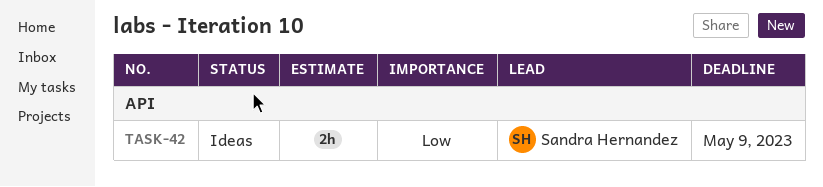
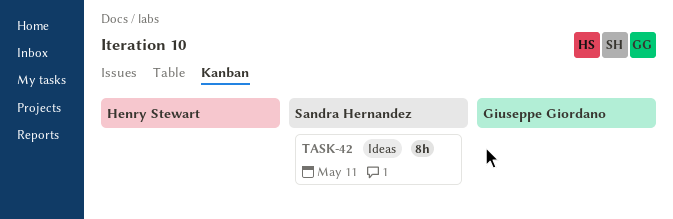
TASK-42, estimate: 2h -> 8h
TASK-42, due: May 9 -> May 11

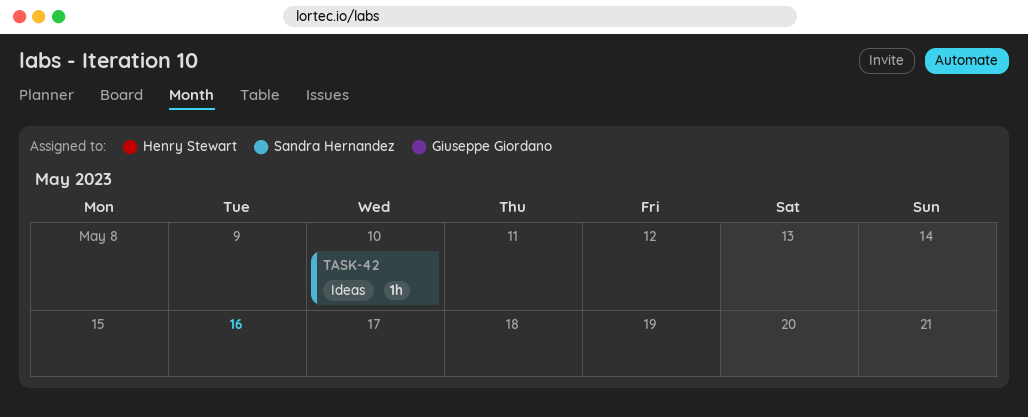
TASK-42, estimate: 8h -> 1h
TASK-42, due: May 11 -> May 10

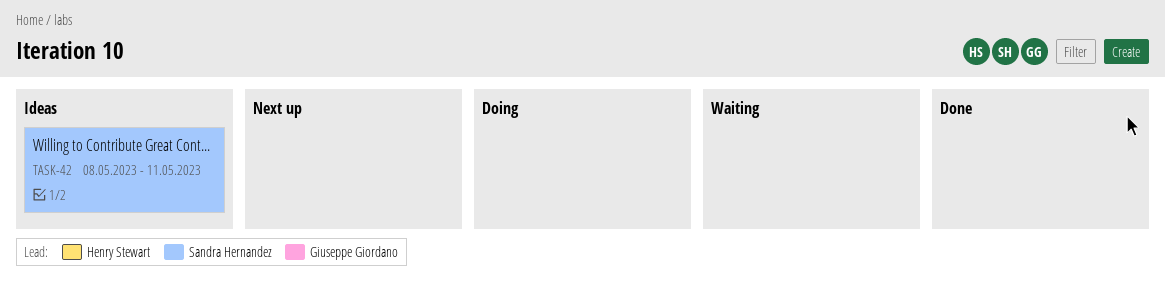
TASK-42, due: May 10 -> May 11

